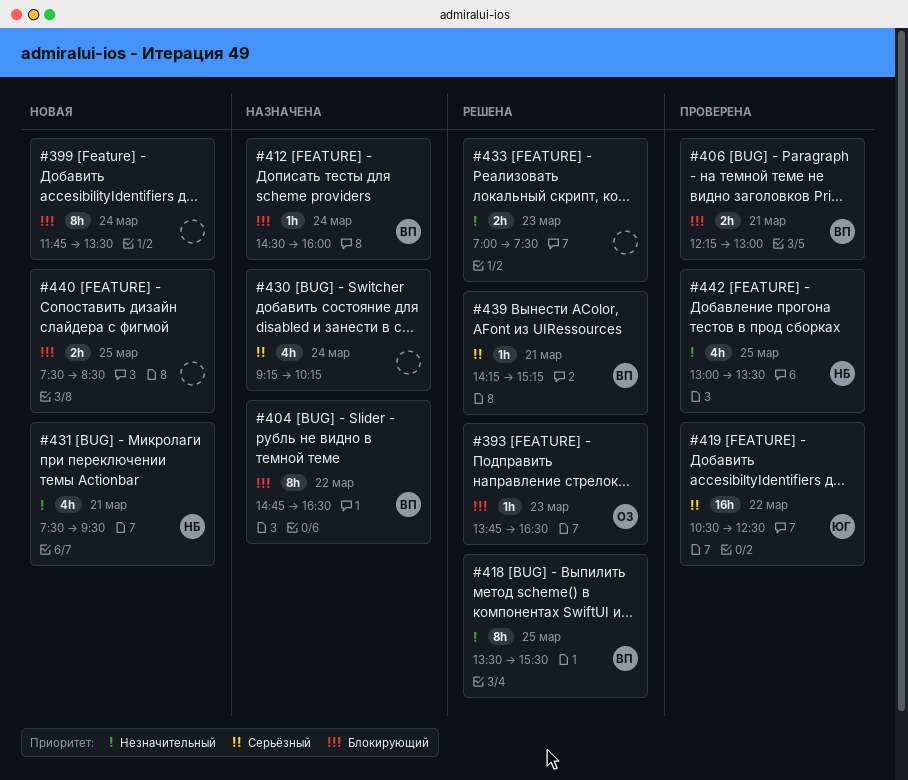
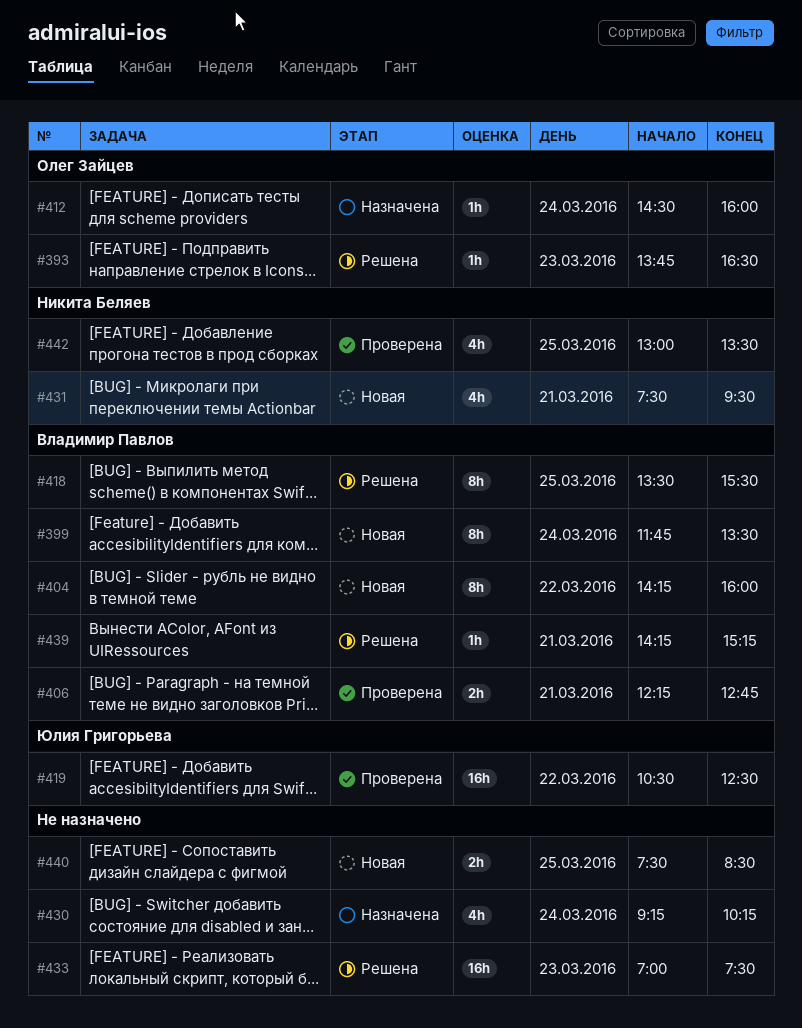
#399, owner: none -> Владимир Павлов
#404, status: Назначена -> Новая
#404, begins: 14:45 -> 14:15
#404, ends: 16:30 -> 16:00
#406, ends: 13:00 -> 12:45
#412, owner: Владимир Павлов -> Олег Зайцев
#433, estimate: 2h -> 16h

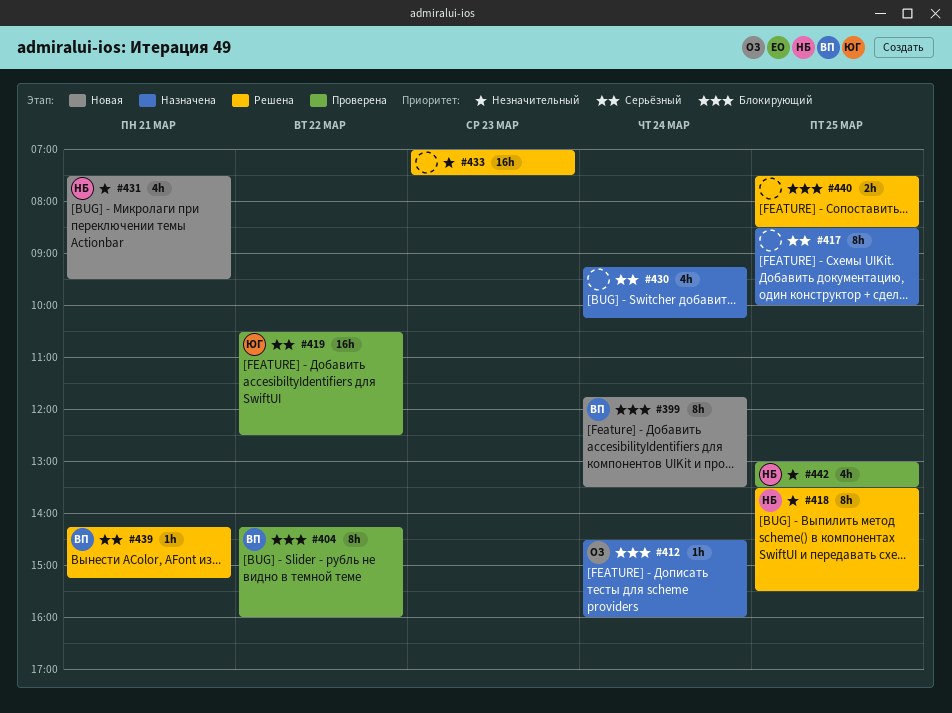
#393: present -> none
#404, status: Новая -> Проверена
#406: present -> none
#417: none -> present
#418, owner: Владимир Павлов -> Никита Беляев
#440, status: Новая -> Решена

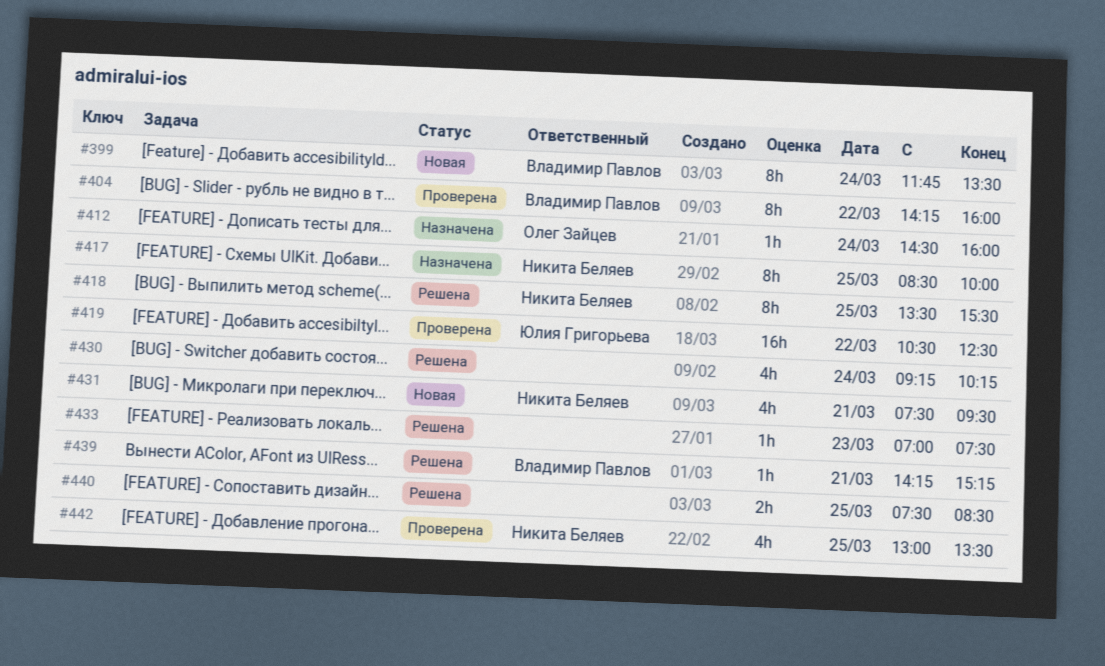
#417, owner: none -> Никита Беляев
#430, status: Назначена -> Решена
#433, estimate: 16h -> 1h

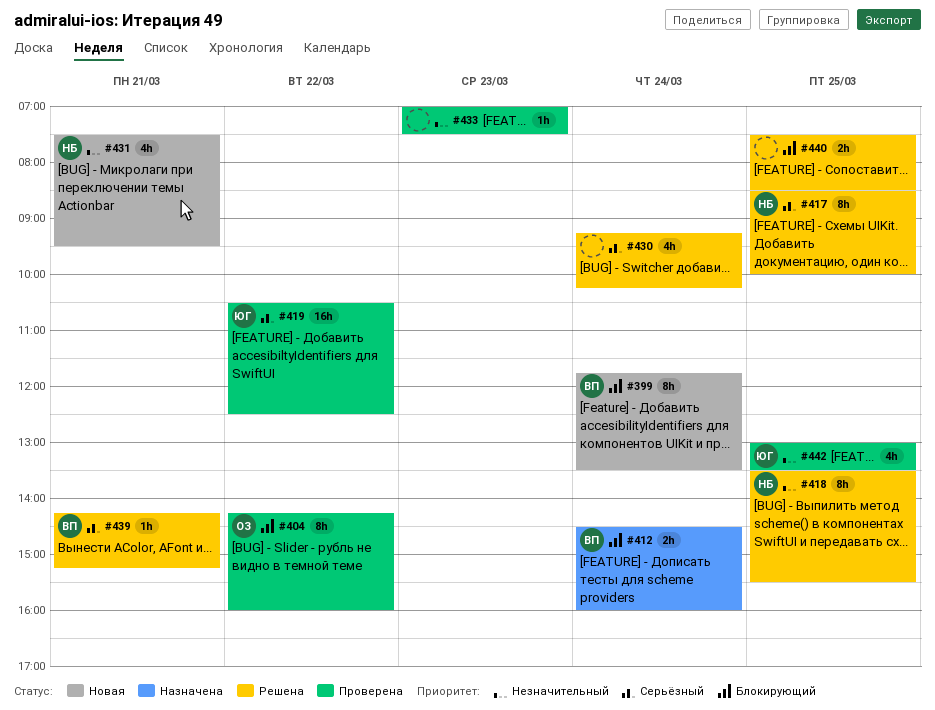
#404, owner: Владимир Павлов -> Олег Зайцев
#412, owner: Олег Зайцев -> Владимир Павлов
#412, estimate: 1h -> 2h
#417, status: Назначена -> Решена
#433, status: Решена -> Проверена
#442, owner: Никита Беляев -> Юлия Григорьева

